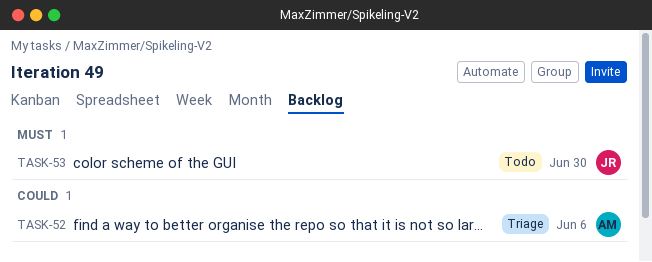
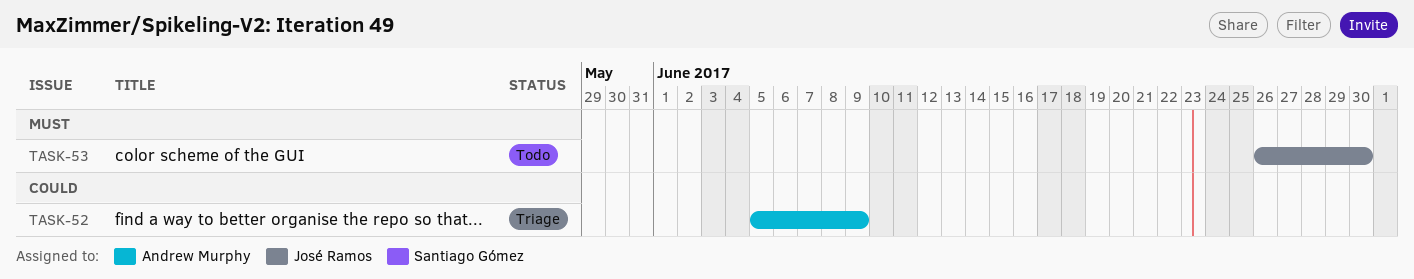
TASK-52, due: Jun 6 -> Jun 9

